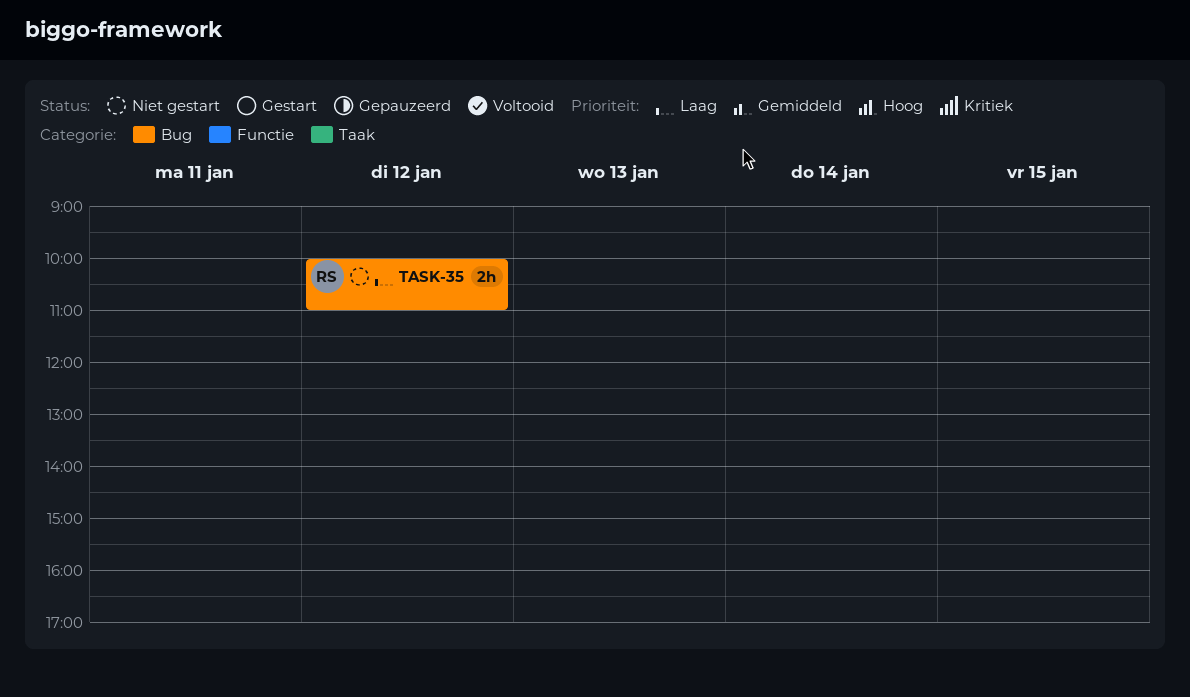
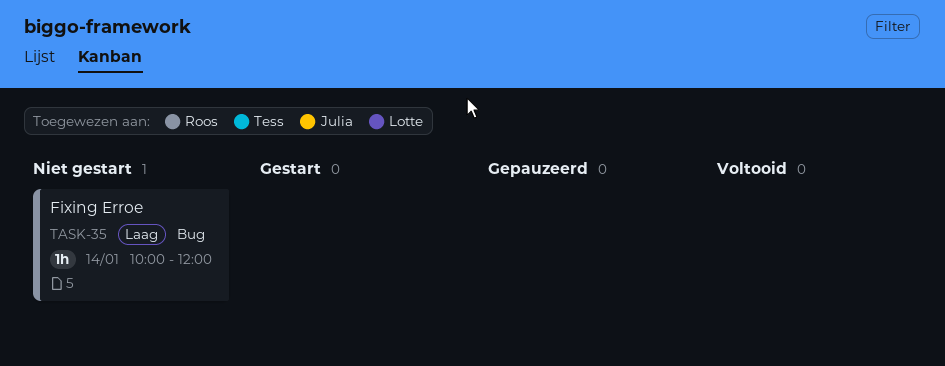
TASK-35, estimate: 2h -> 1h
TASK-35, day: Jan 12 -> Jan 14
TASK-35, ends: 11:00 -> 12:00

